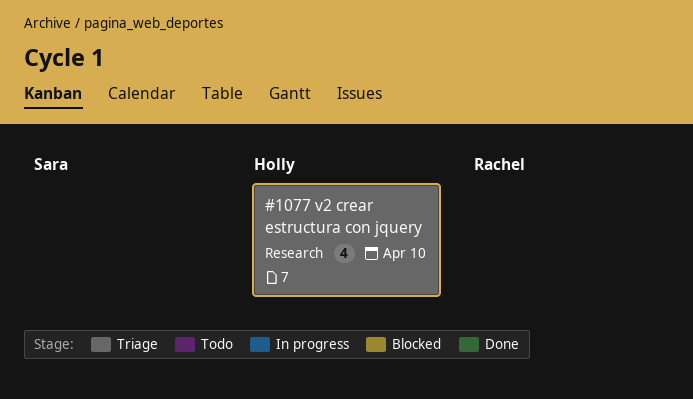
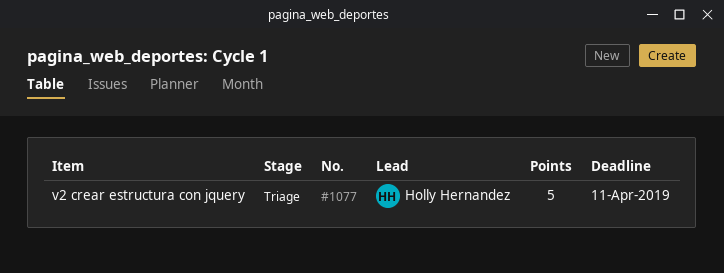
#1077, estimate: 4 -> 5
#1077, due: Apr 10 -> Apr 11

